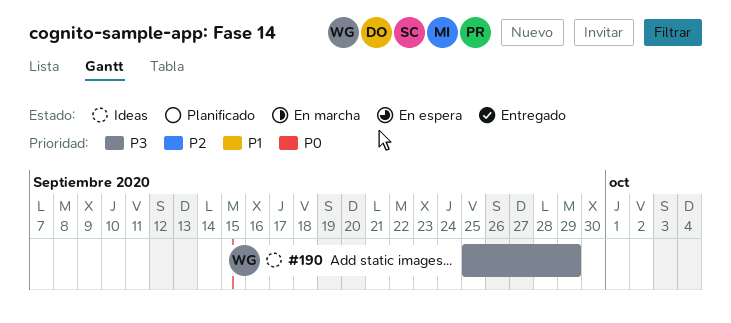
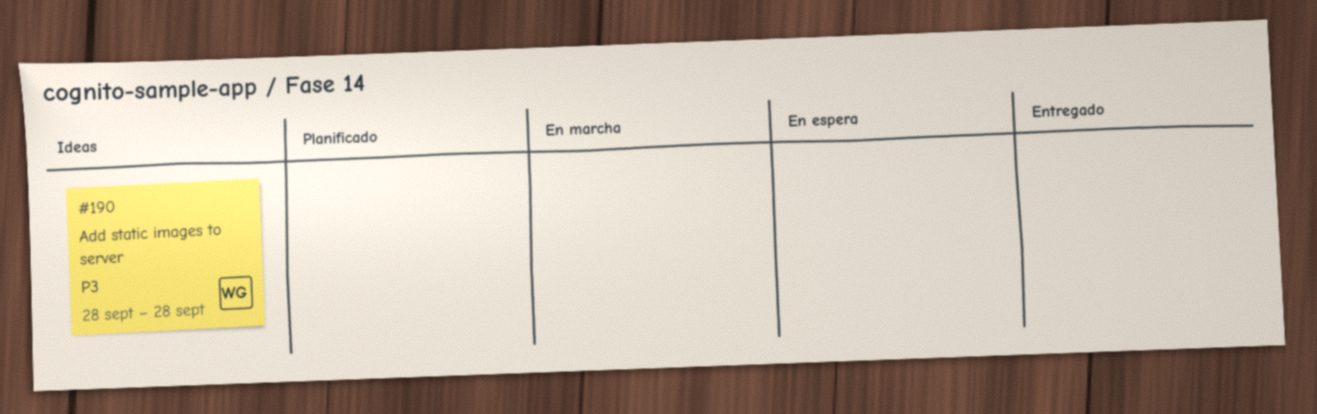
#190, start: Sep 25 -> Sep 28
#190, due: Sep 29 -> Sep 28

